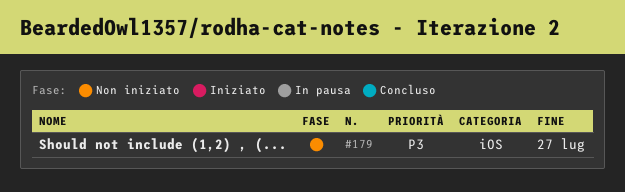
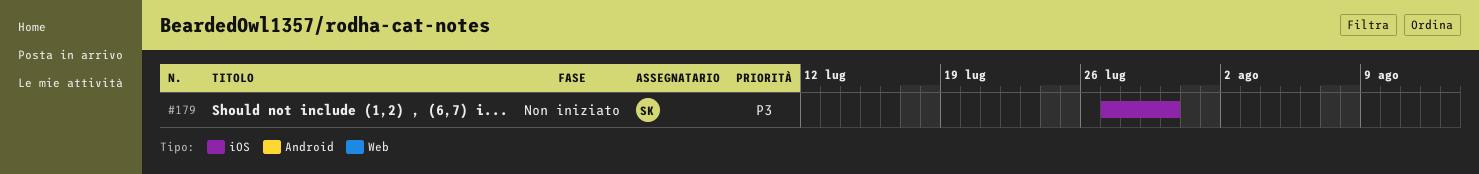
#179, due: Jul 27 -> Jul 30

